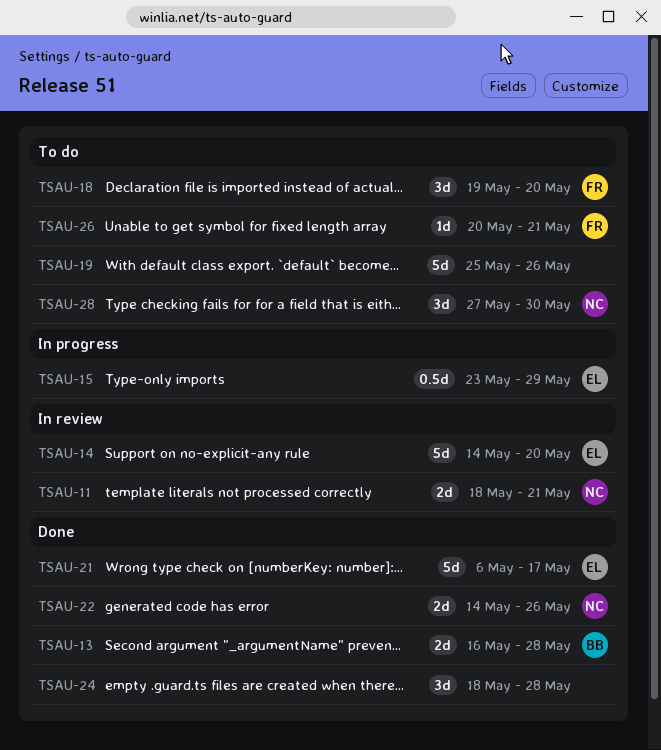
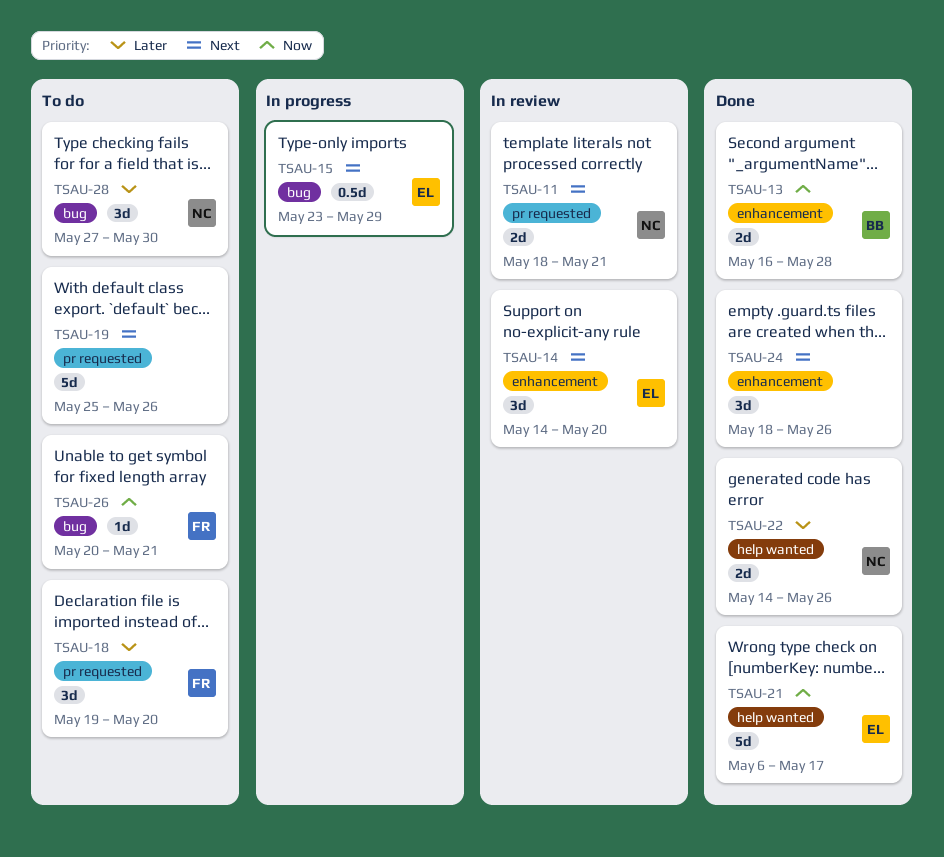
TSAU-14, estimate: 5d -> 3d
TSAU-24, due: May 28 -> May 26

